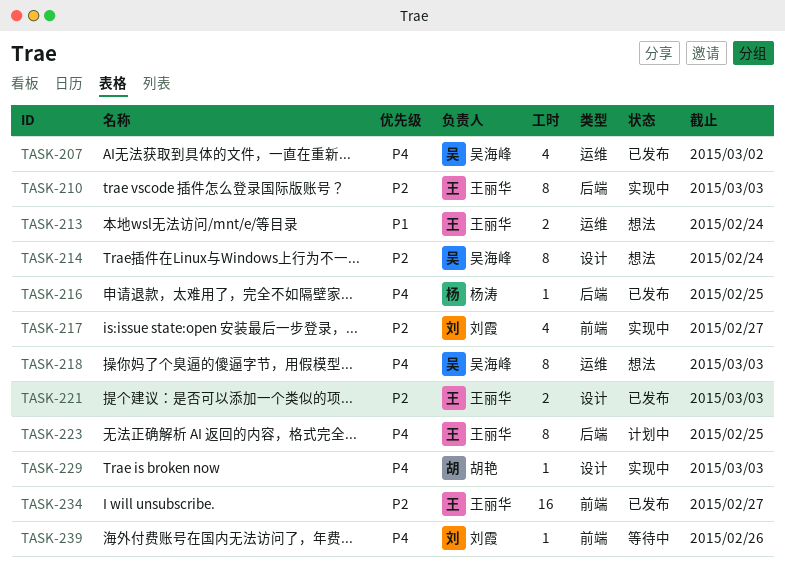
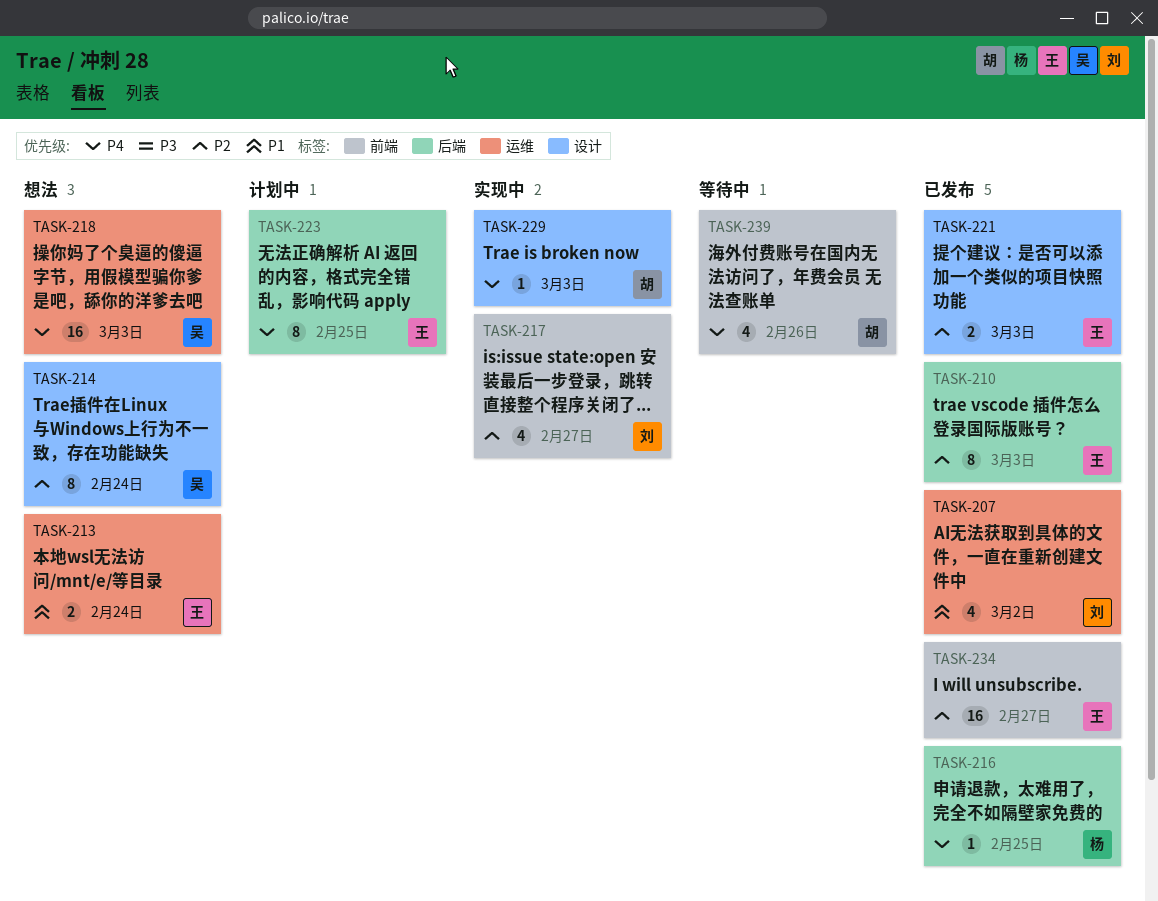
TASK-207, owner: 吴海峰 -> 刘霞
TASK-207, priority: P4 -> P1
TASK-210, status: 实现中 -> 已发布
TASK-218, estimate: 8 -> 16
TASK-239, owner: 刘霞 -> 胡艳
TASK-239, estimate: 1 -> 4

